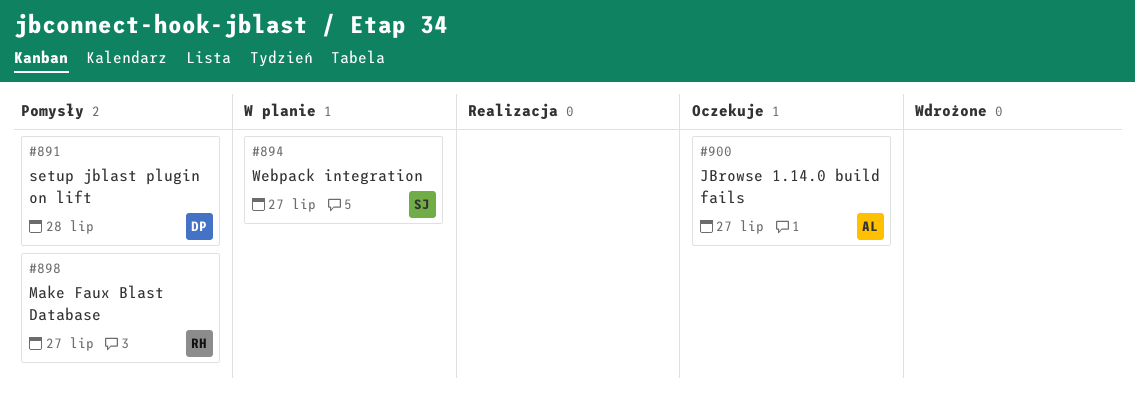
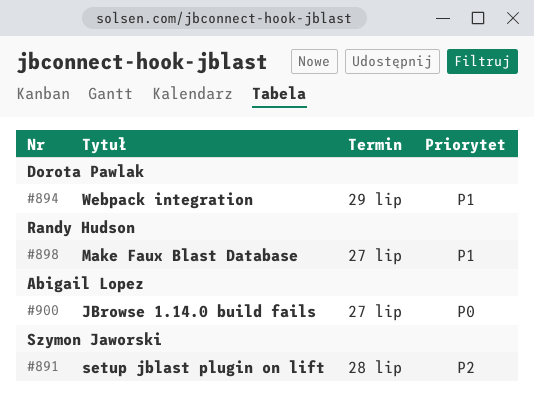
#891, owner: Dorota Pawlak -> Szymon Jaworski
#894, owner: Szymon Jaworski -> Dorota Pawlak
#894, due: Jul 27 -> Jul 29

